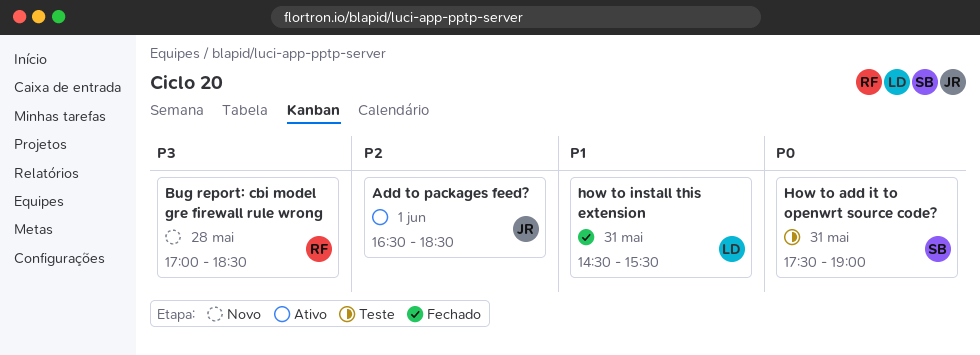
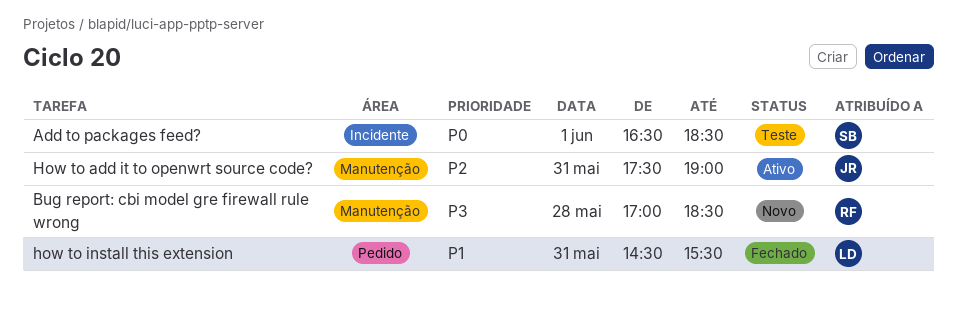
Add to packages feed?, status: Ativo -> Teste
Add to packages feed?, owner: JR -> SB
Add to packages feed?, priority: P2 -> P0
How to add it to openwrt source code?, status: Teste -> Ativo
How to add it to openwrt source code?, owner: SB -> JR
How to add it to openwrt source code?, priority: P0 -> P2

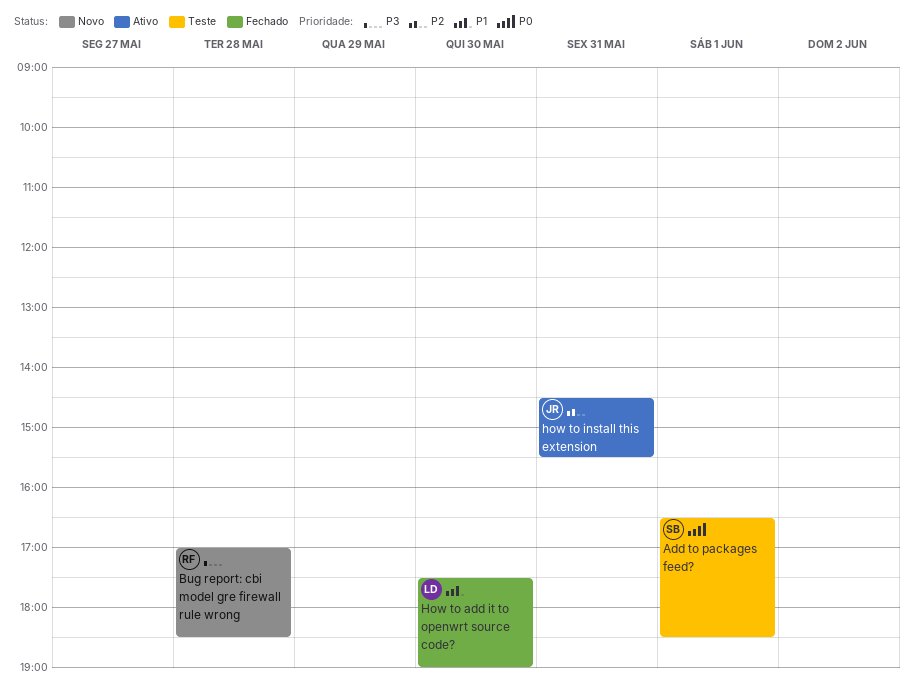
How to add it to openwrt source code?, status: Ativo -> Fechado
How to add it to openwrt source code?, owner: JR -> LD
How to add it to openwrt source code?, priority: P2 -> P1
How to add it to openwrt source code?, day: May 31 -> May 30
how to install this extension, status: Fechado -> Ativo
how to install this extension, owner: LD -> JR
how to install this extension, priority: P1 -> P2

